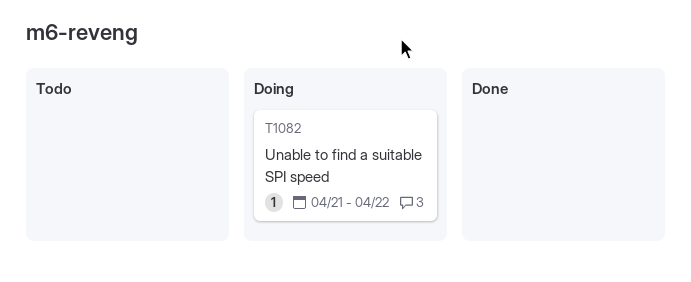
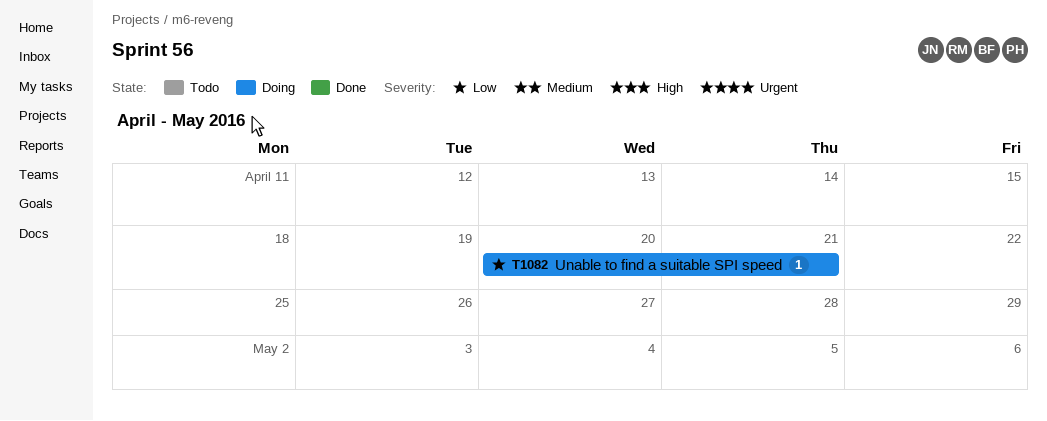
T1082, start: Apr 21 -> Apr 20
T1082, due: Apr 22 -> Apr 21

